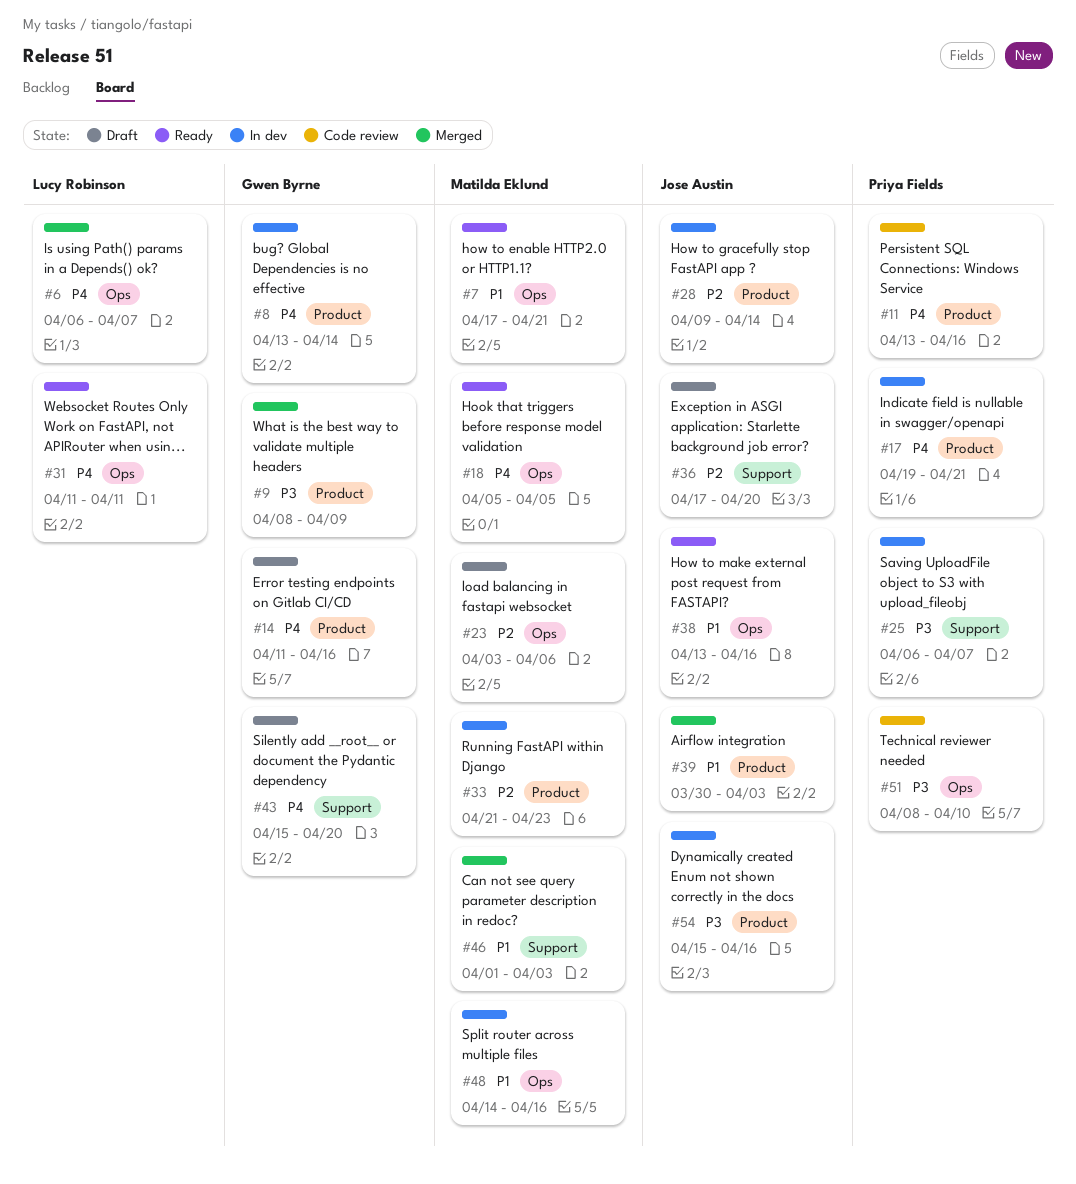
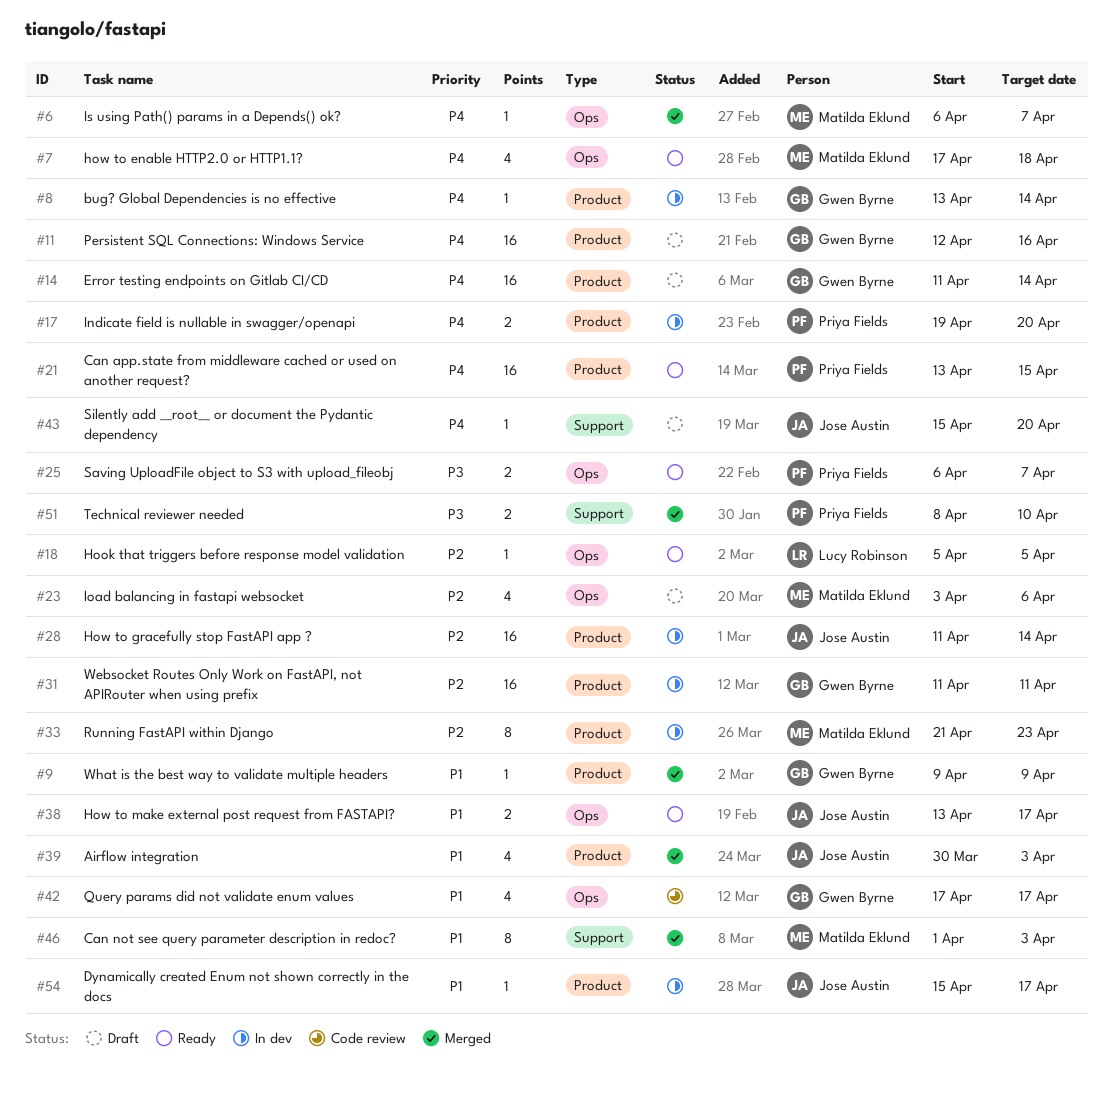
#6, owner: Lucy Robinson -> Matilda Eklund
#7, priority: P1 -> P4
#7, due: Apr 21 -> Apr 18
#9, priority: P3 -> P1
#9, start: Apr 8 -> Apr 9
#11, status: Code review -> Draft
#11, owner: Priya Fields -> Gwen Byrne
#11, start: Apr 13 -> Apr 12
#14, due: Apr 16 -> Apr 14
#17, due: Apr 21 -> Apr 20
#18, owner: Matilda Eklund -> Lucy Robinson
#18, priority: P4 -> P2
#21: none -> present
#25, status: In dev -> Ready
#25, label: Support -> Ops
#28, start: Apr 9 -> Apr 11
#31, status: Ready -> In dev
#31, owner: Lucy Robinson -> Gwen Byrne
#31, priority: P4 -> P2
#31, label: Ops -> Product
#36: present -> none
#38, due: Apr 16 -> Apr 17
#42: none -> present
#43, owner: Gwen Byrne -> Jose Austin
#48: present -> none
#51, status: Code review -> Merged
#51, label: Ops -> Support
#54, priority: P3 -> P1
#54, due: Apr 16 -> Apr 17

